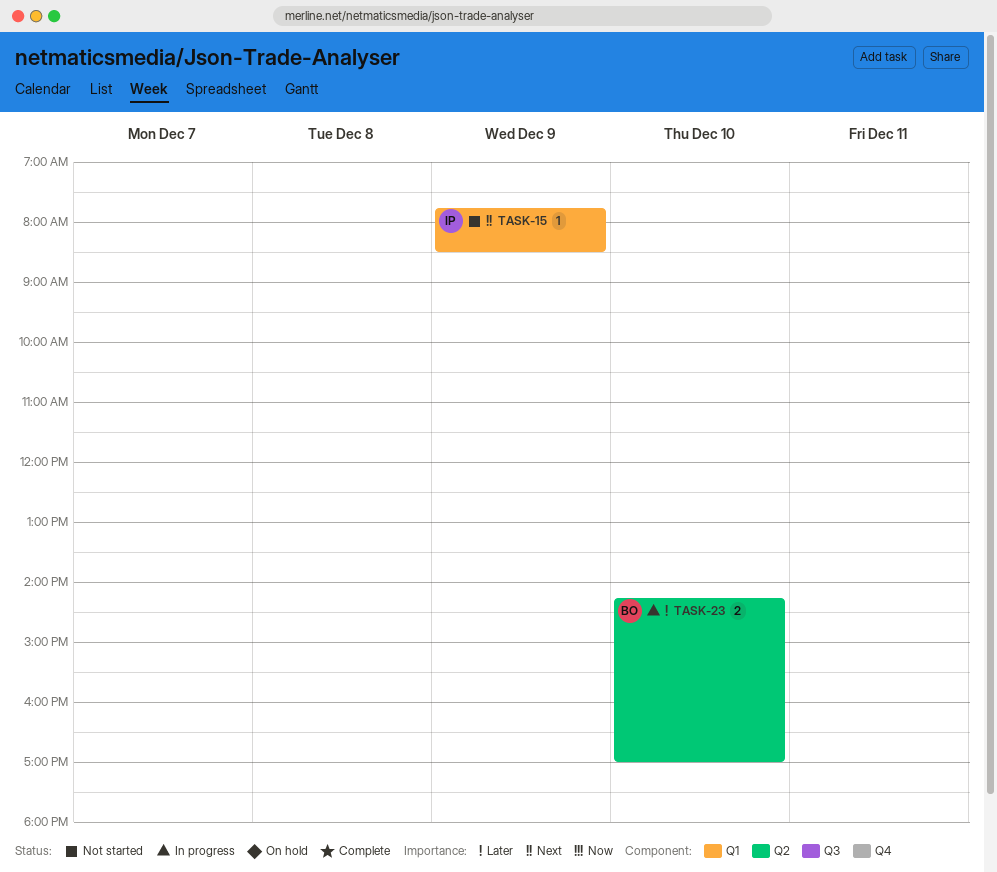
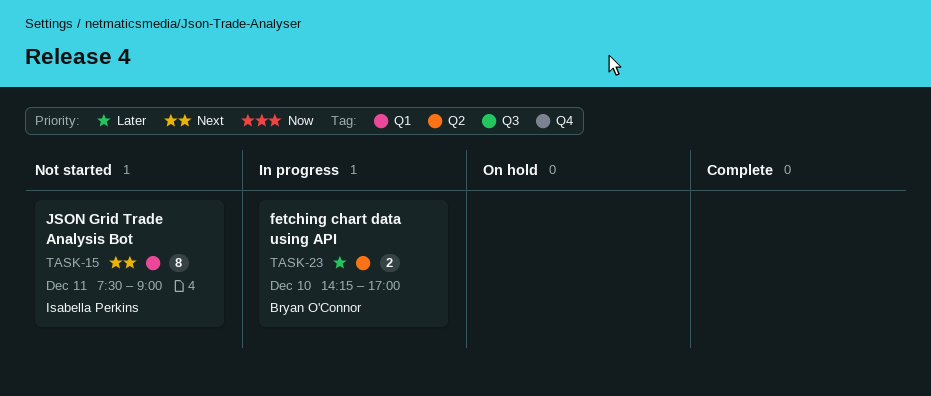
TASK-15, estimate: 1 -> 8
TASK-15, day: Dec 9 -> Dec 11
TASK-15, begins: 07:45 -> 07:30
TASK-15, ends: 08:30 -> 09:00

